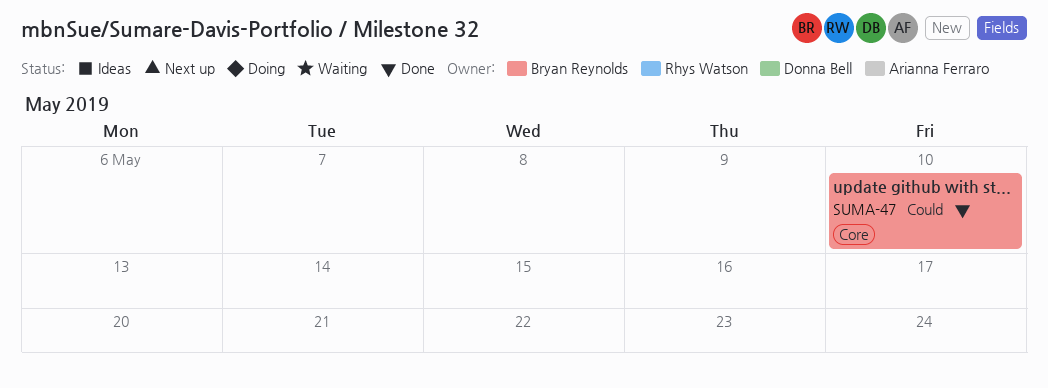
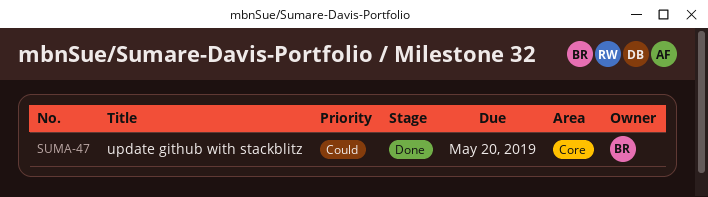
SUMA-47, due: May 10 -> May 20

